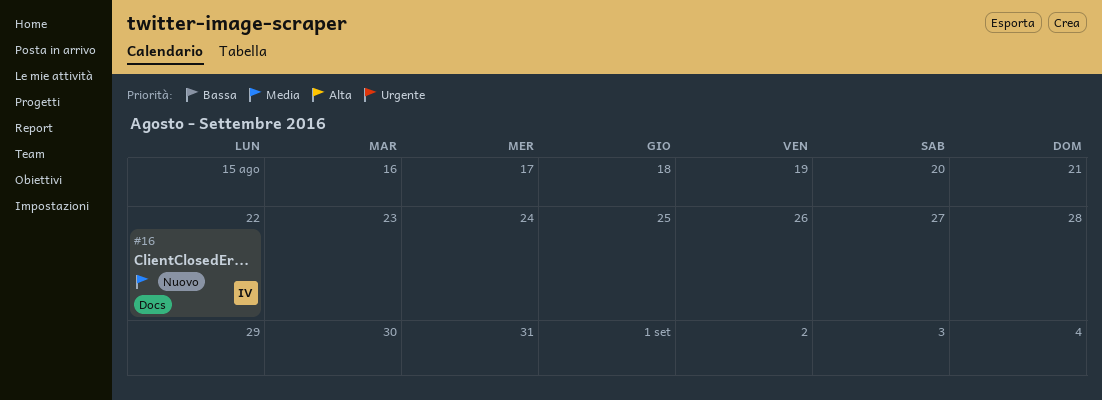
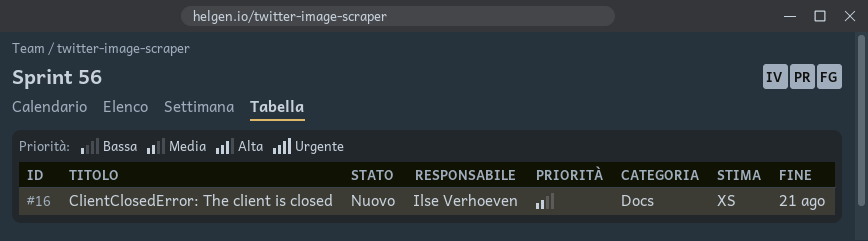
#16, due: Aug 22 -> Aug 21

